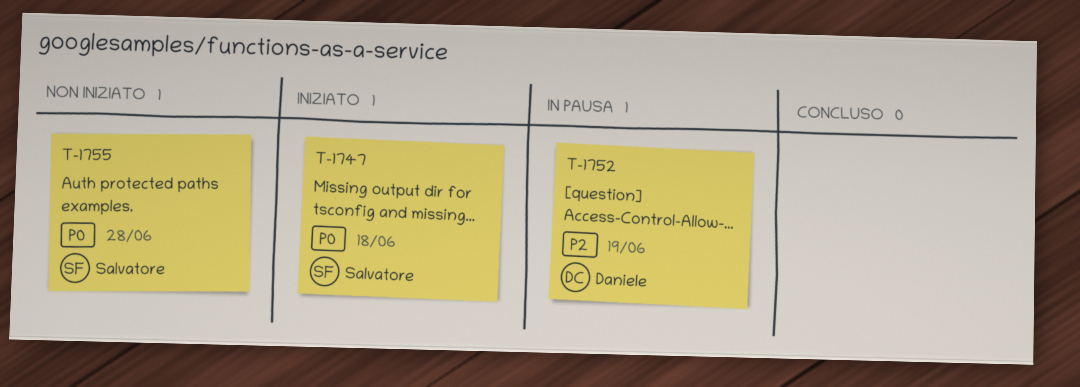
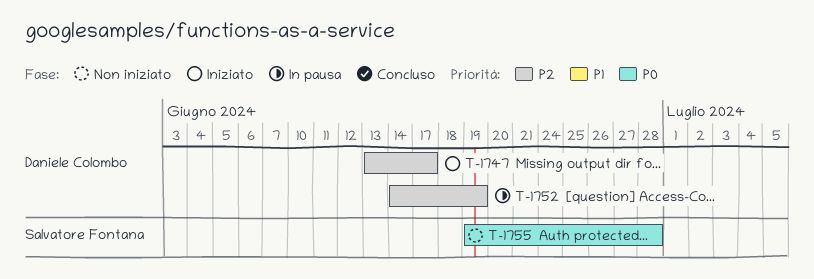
T-1747, owner: Salvatore Fontana -> Daniele Colombo
T-1747, priority: P0 -> P2
T-1747, due: Jun 18 -> Jun 17

